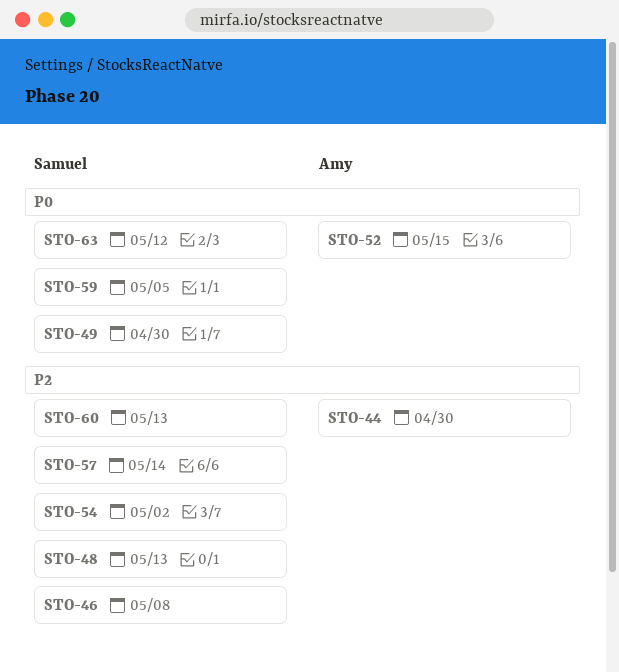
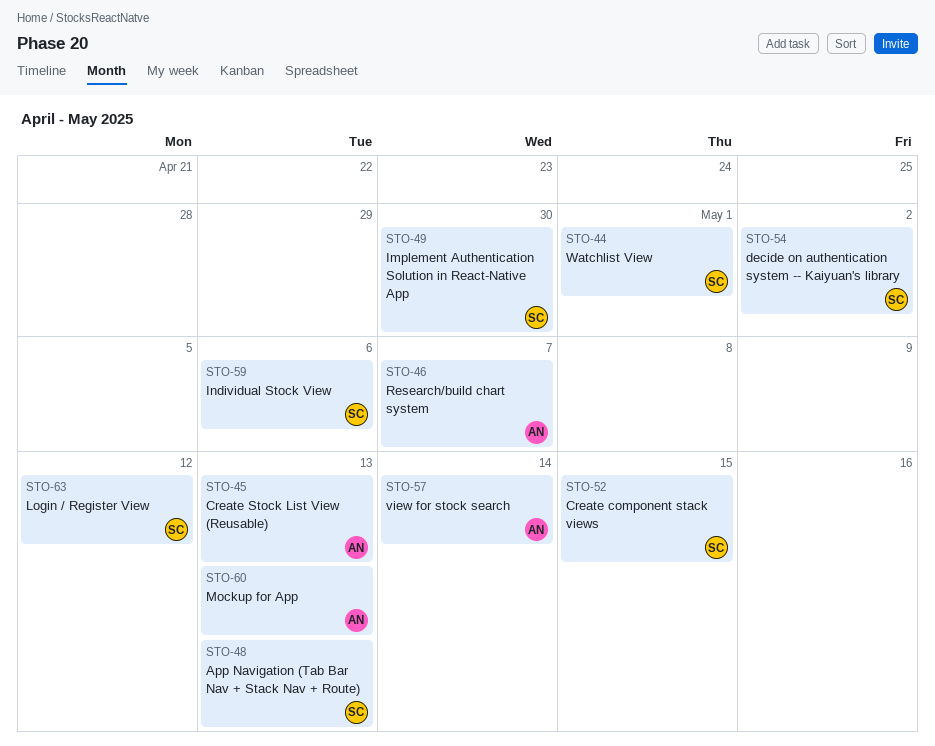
STO-44, owner: Amy -> Samuel
STO-44, due: Apr 30 -> May 1
STO-45: none -> present
STO-46, owner: Samuel -> Amy
STO-46, due: May 8 -> May 7
STO-52, owner: Amy -> Samuel
STO-57, owner: Samuel -> Amy
STO-59, due: May 5 -> May 6
STO-60, owner: Samuel -> Amy

